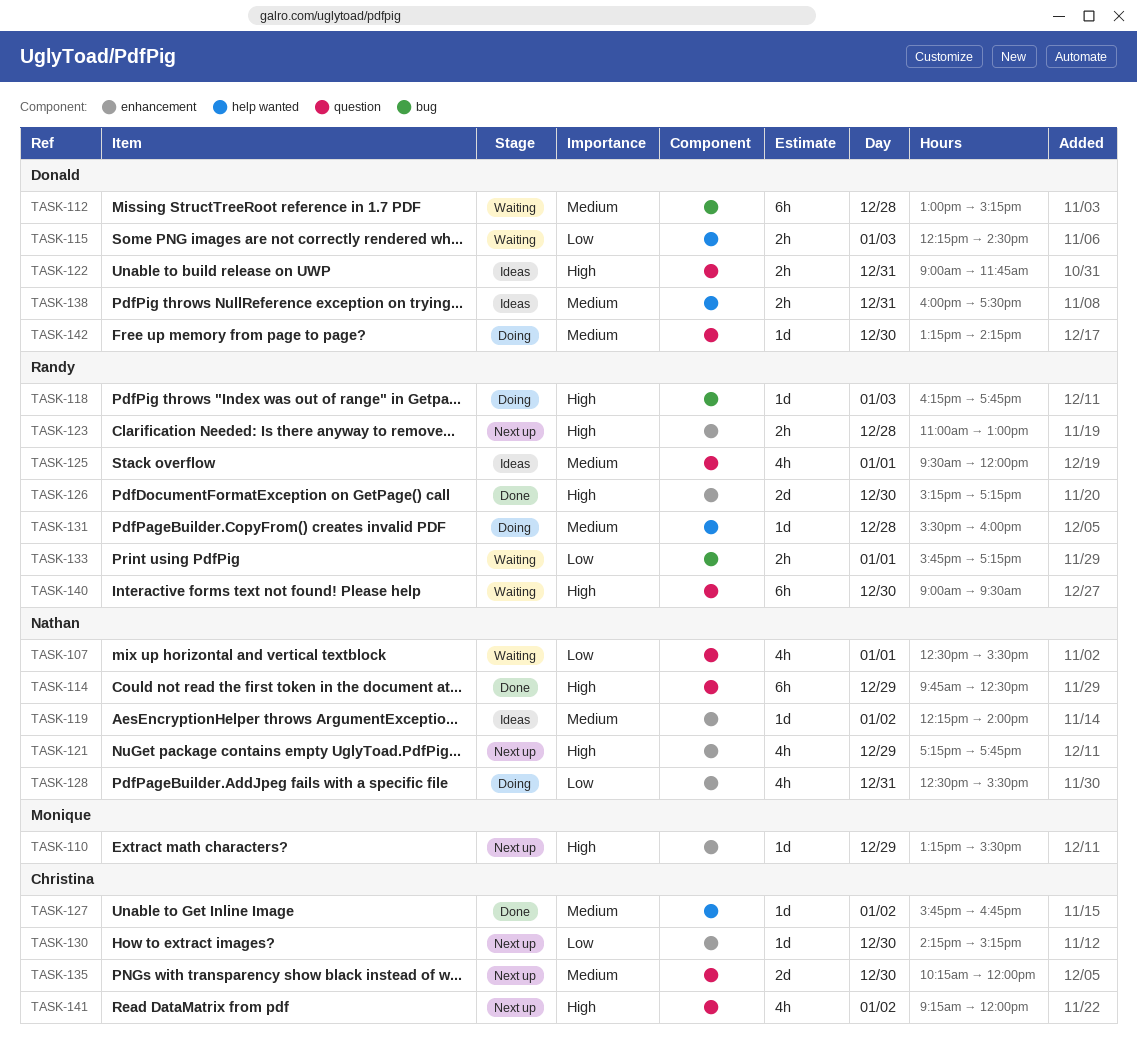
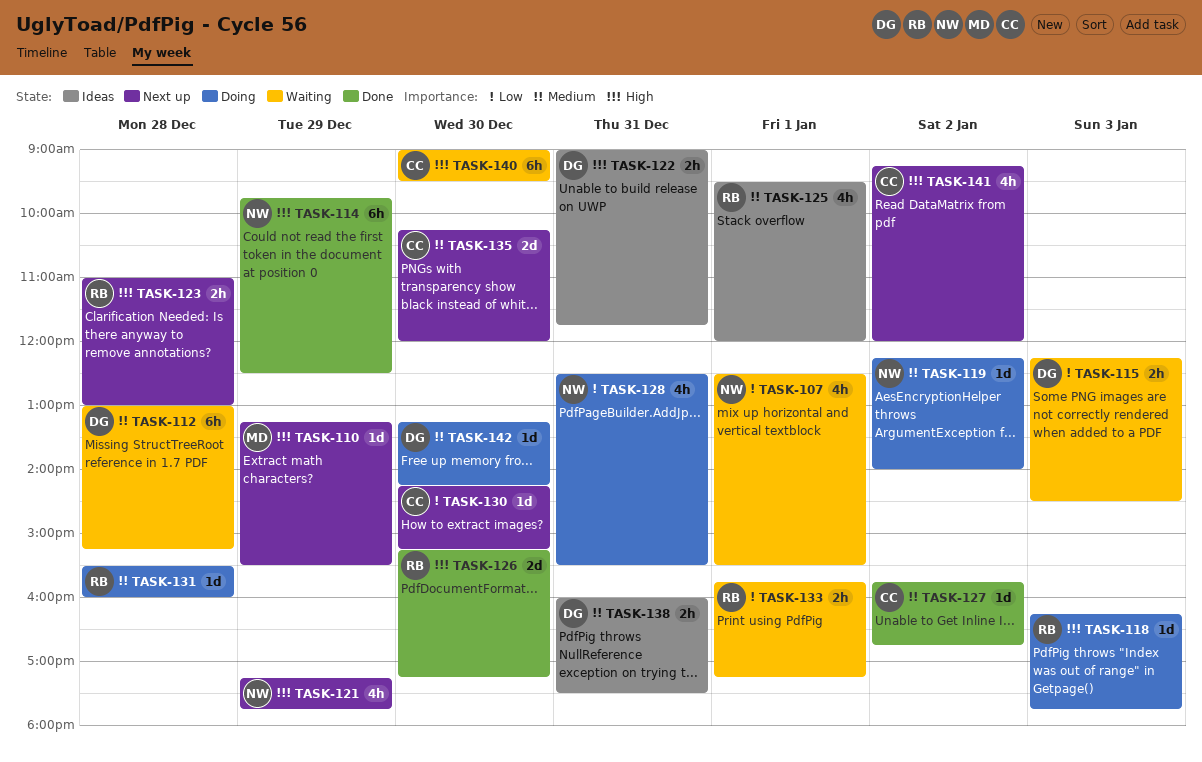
TASK-119, status: Ideas -> Doing
TASK-140, owner: Randy -> Christina

